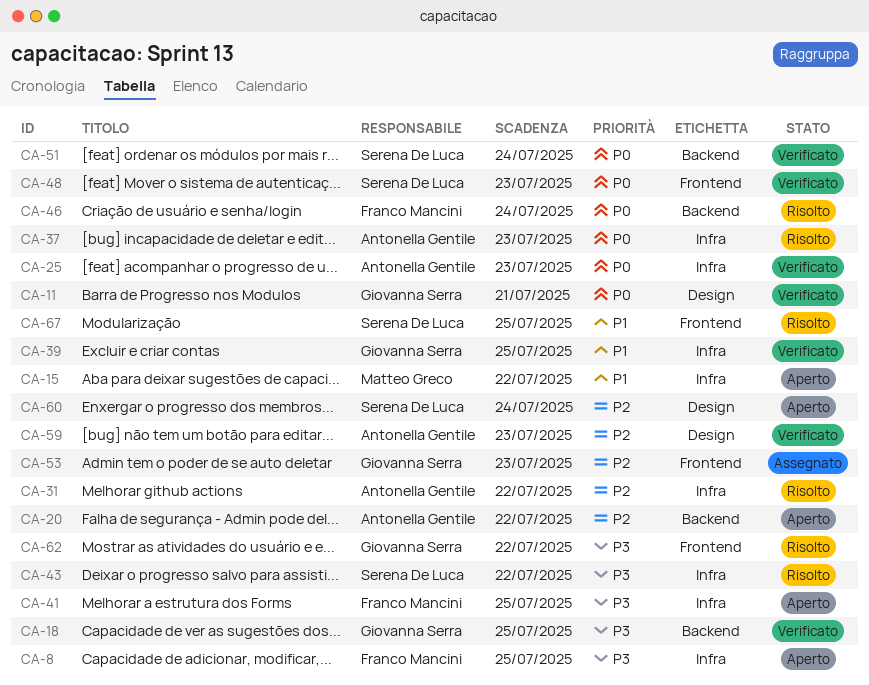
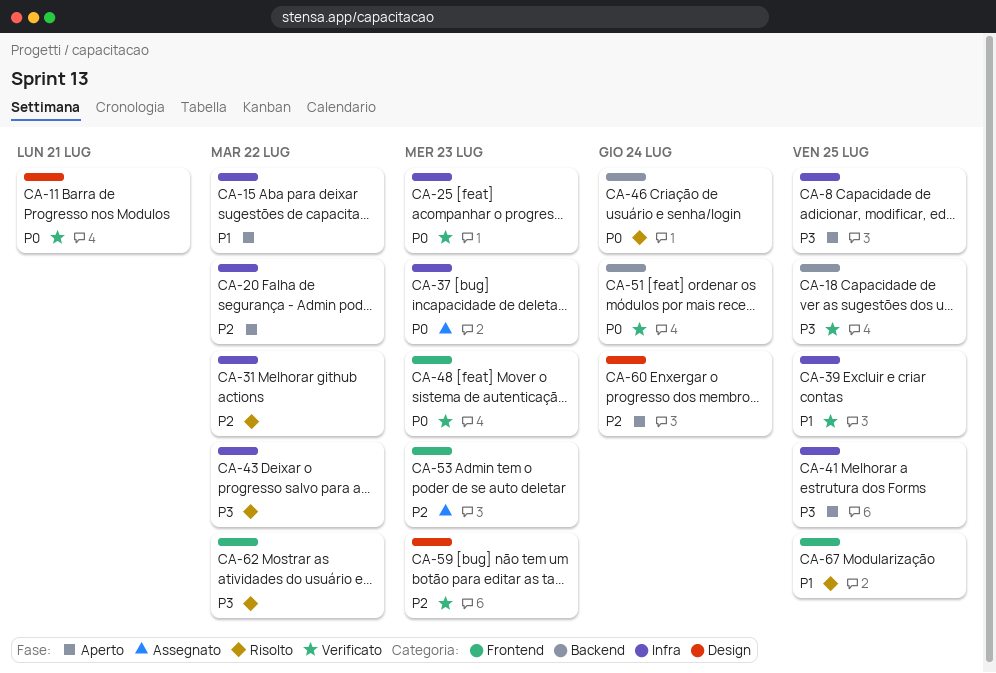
CA-20, label: Backend -> Infra
CA-37, status: Risolto -> Assegnato

